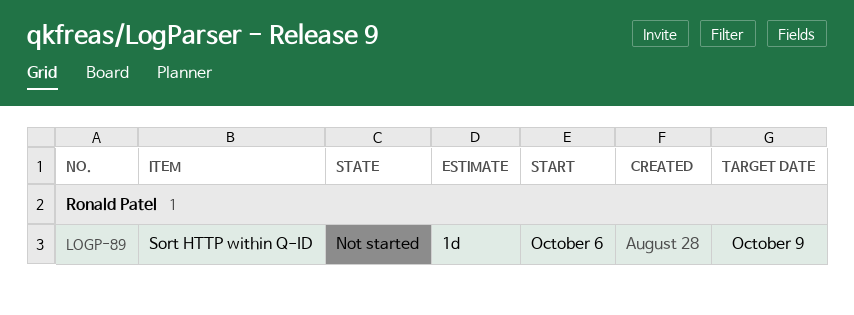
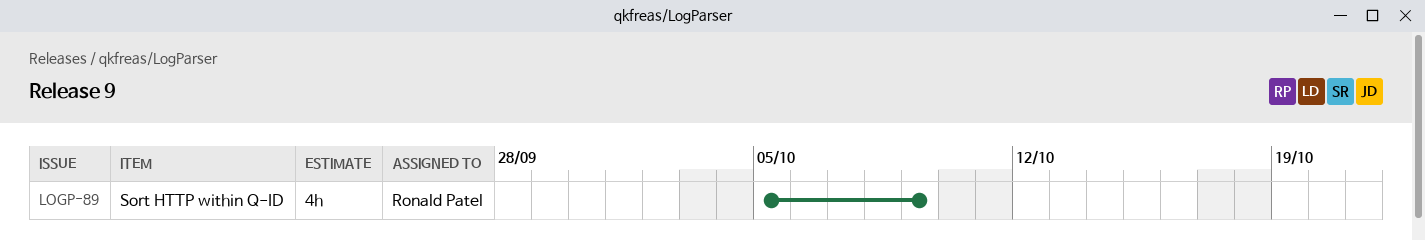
LOGP-89, estimate: 1d -> 4h
LOGP-89, start: Oct 6 -> Oct 5

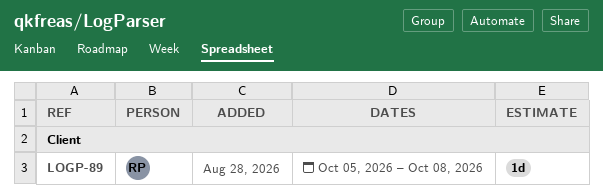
LOGP-89, estimate: 4h -> 1d
LOGP-89, due: Oct 9 -> Oct 8

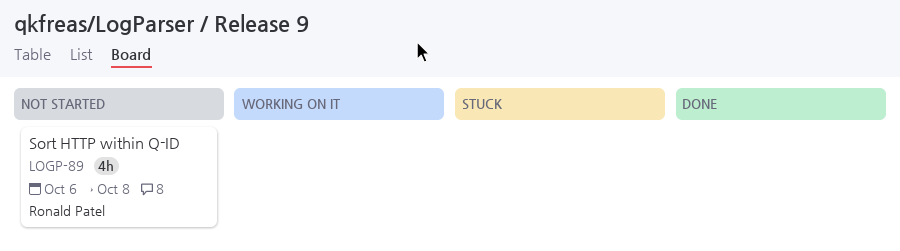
LOGP-89, estimate: 1d -> 4h
LOGP-89, start: Oct 5 -> Oct 6

